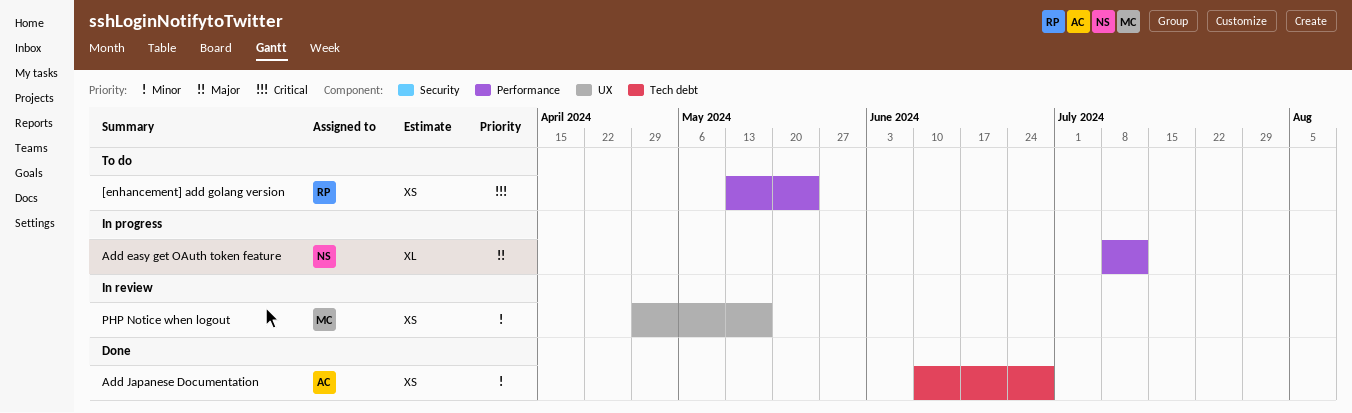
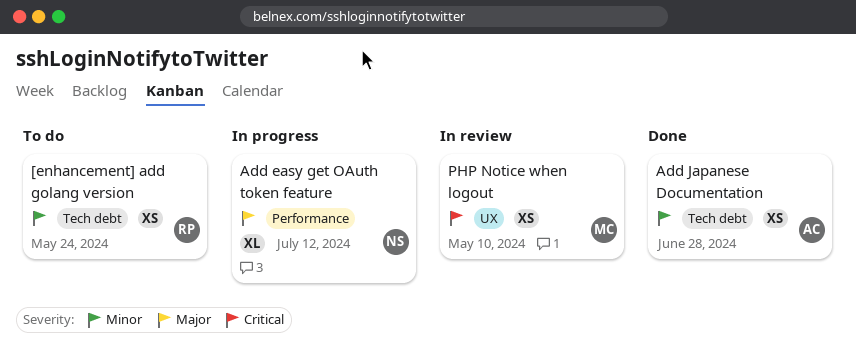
[enhancement] add golang version, priority: Critical -> Minor
[enhancement] add golang version, label: Performance -> Tech debt
PHP Notice when logout, priority: Minor -> Critical
PHP Notice when logout, due: May 17 -> May 10

